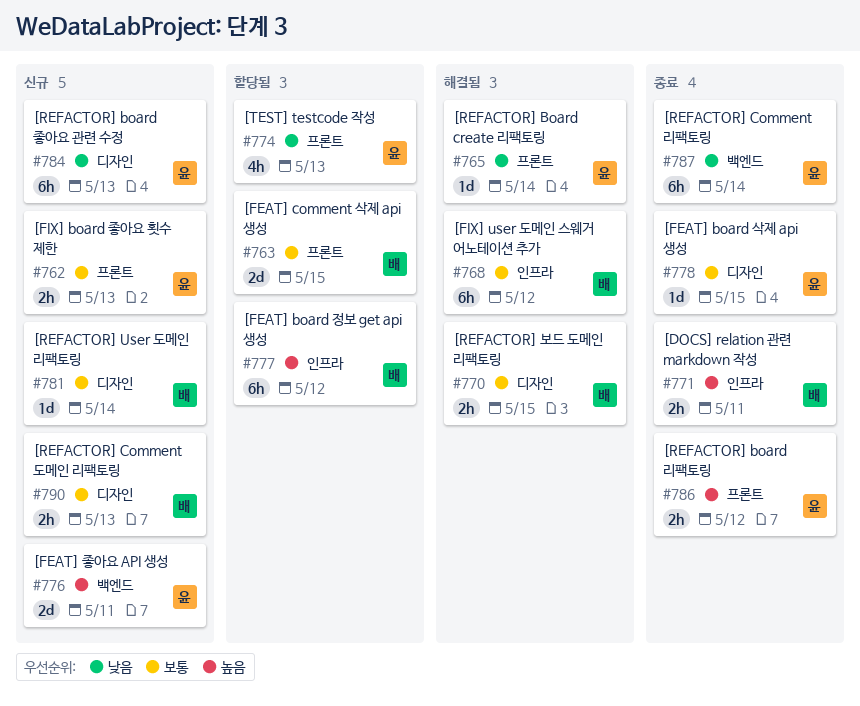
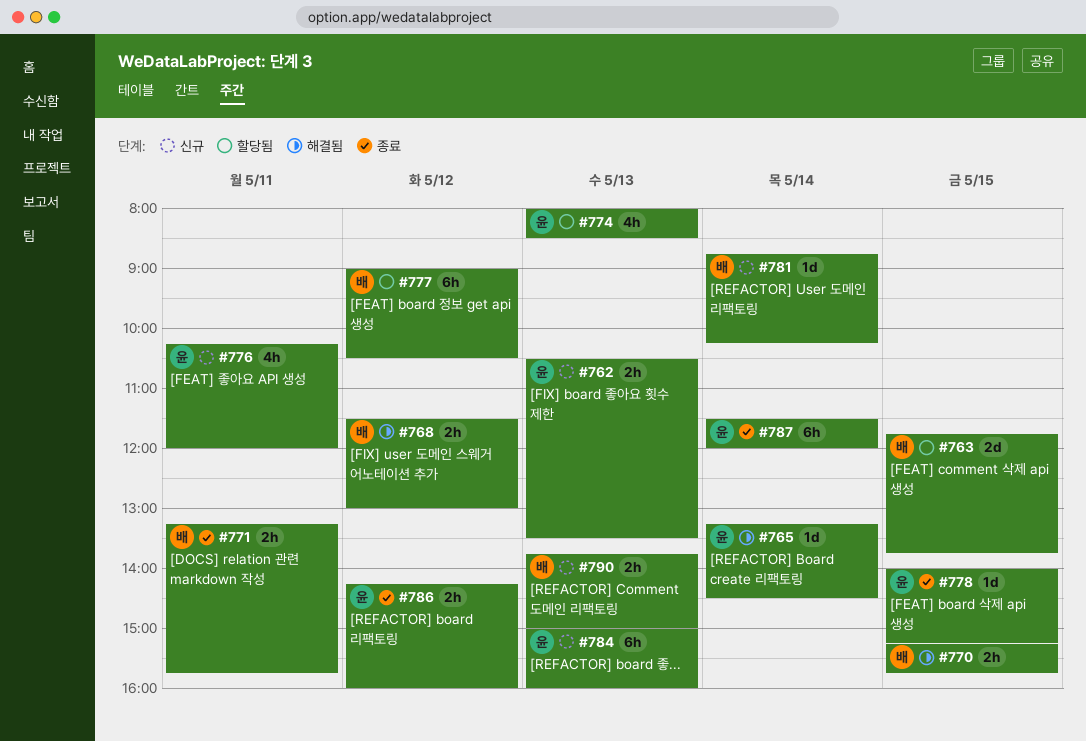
#768, estimate: 6h -> 2h
#776, estimate: 2d -> 4h

